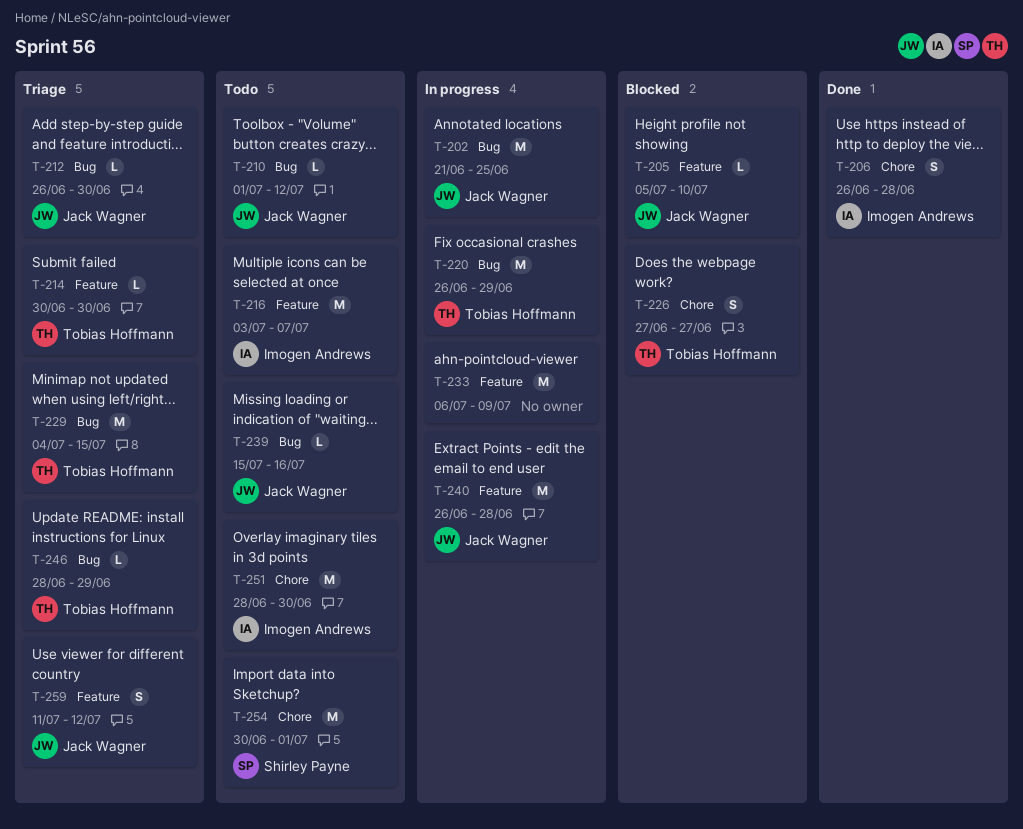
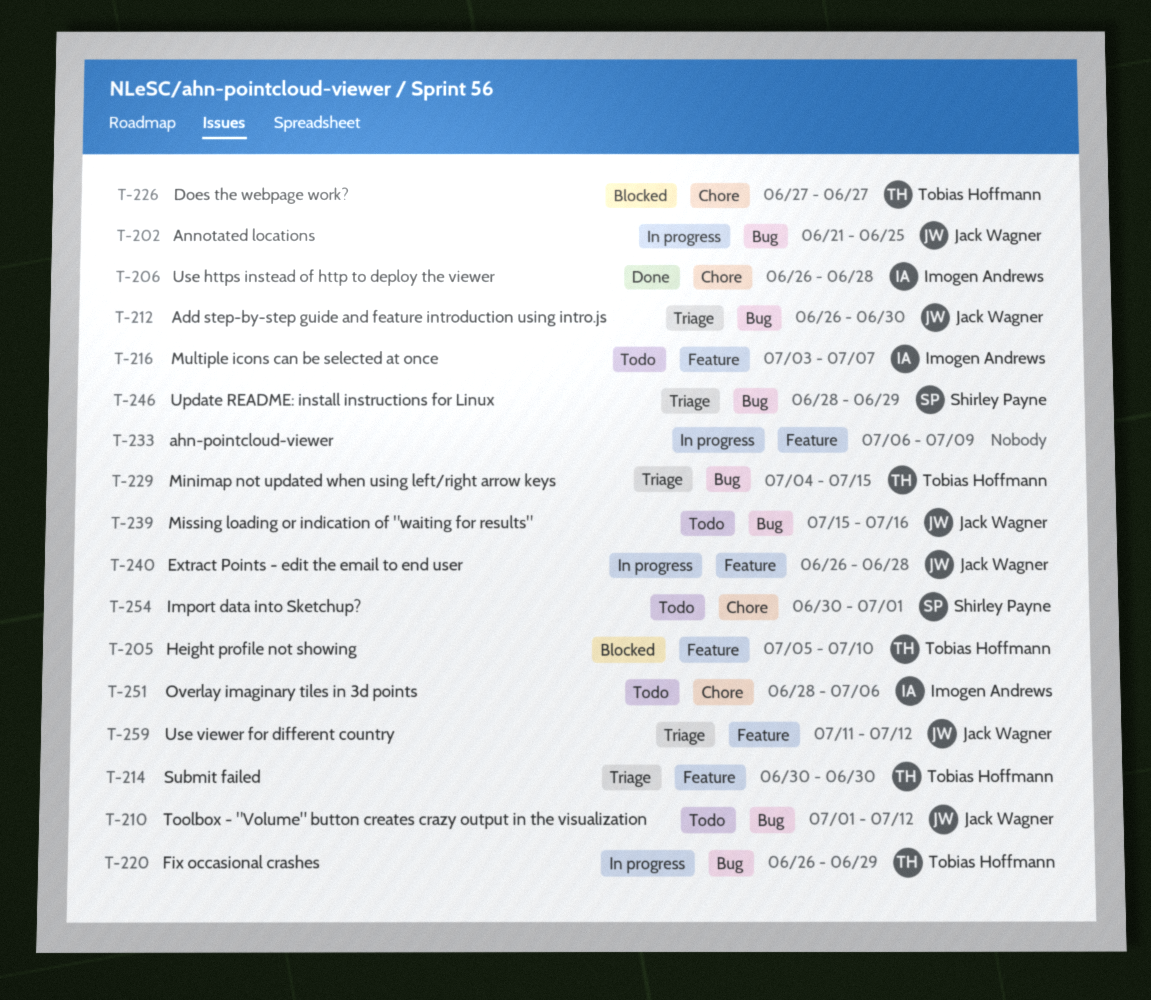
T-205, owner: Jack Wagner -> Tobias Hoffmann
T-246, owner: Tobias Hoffmann -> Shirley Payne
T-251, due: Jun 30 -> Jul 6

